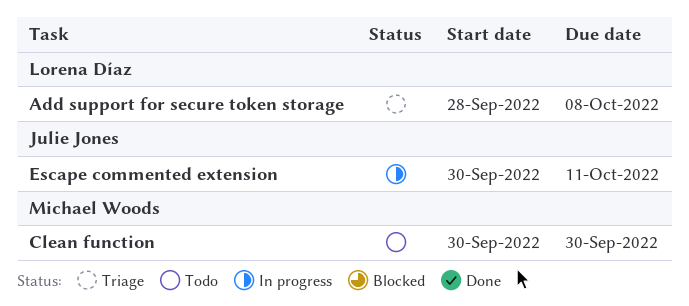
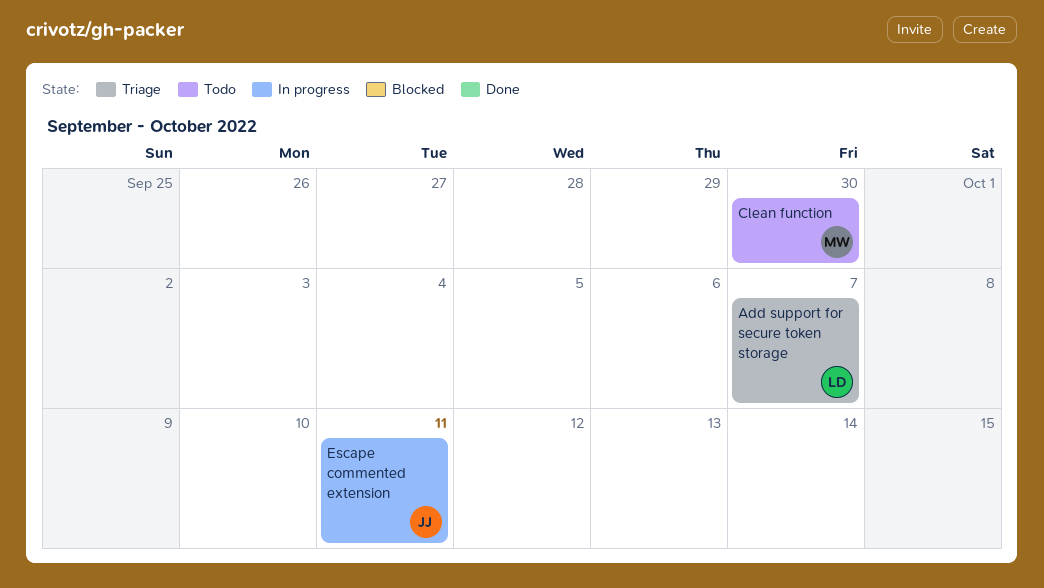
Add support for secure token storage, due: Oct 8 -> Oct 7

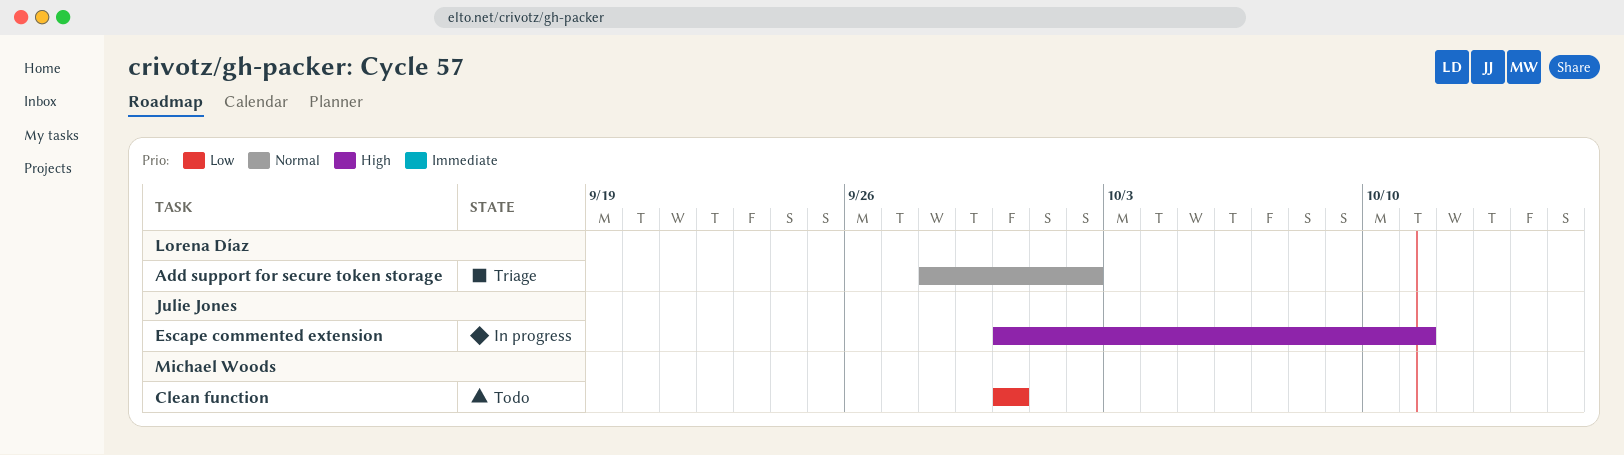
Add support for secure token storage, due: Oct 7 -> Oct 2

